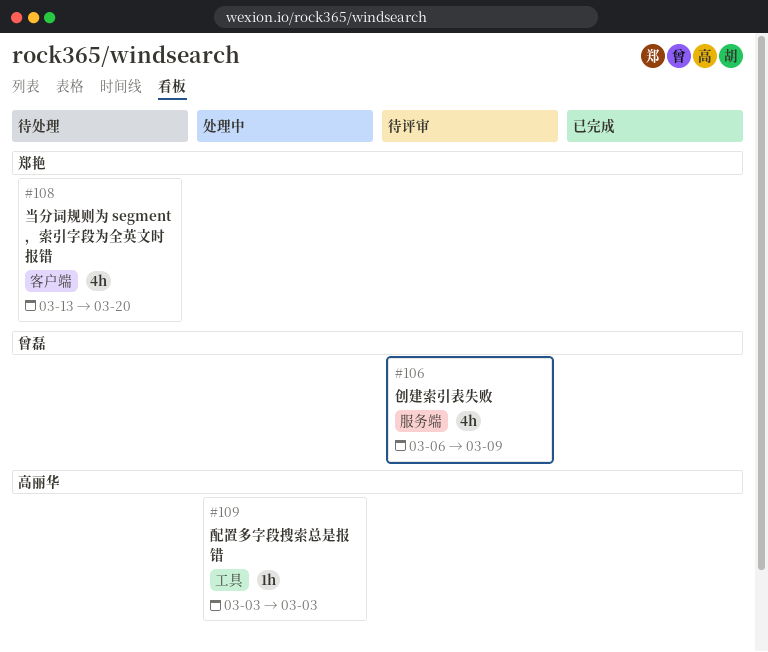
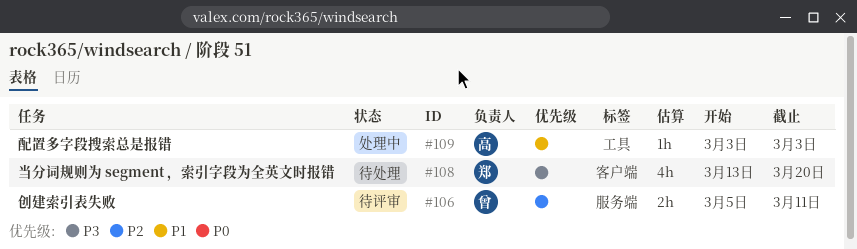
#106, estimate: 4h -> 2h
#106, start: Mar 6 -> Mar 5
#106, due: Mar 9 -> Mar 11

